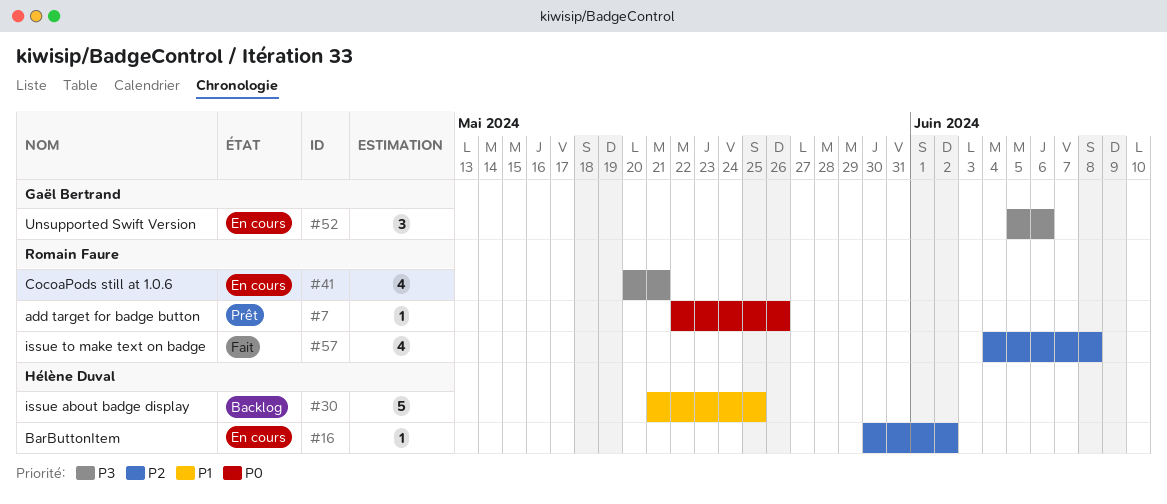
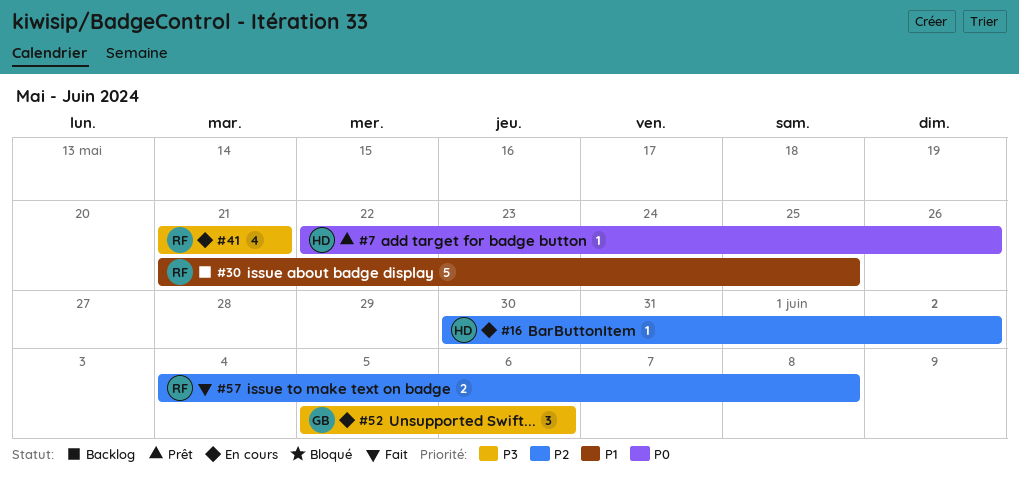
#7, owner: Romain Faure -> Hélène Duval
#30, owner: Hélène Duval -> Romain Faure
#41, start: May 20 -> May 21
#57, estimate: 4 -> 2

